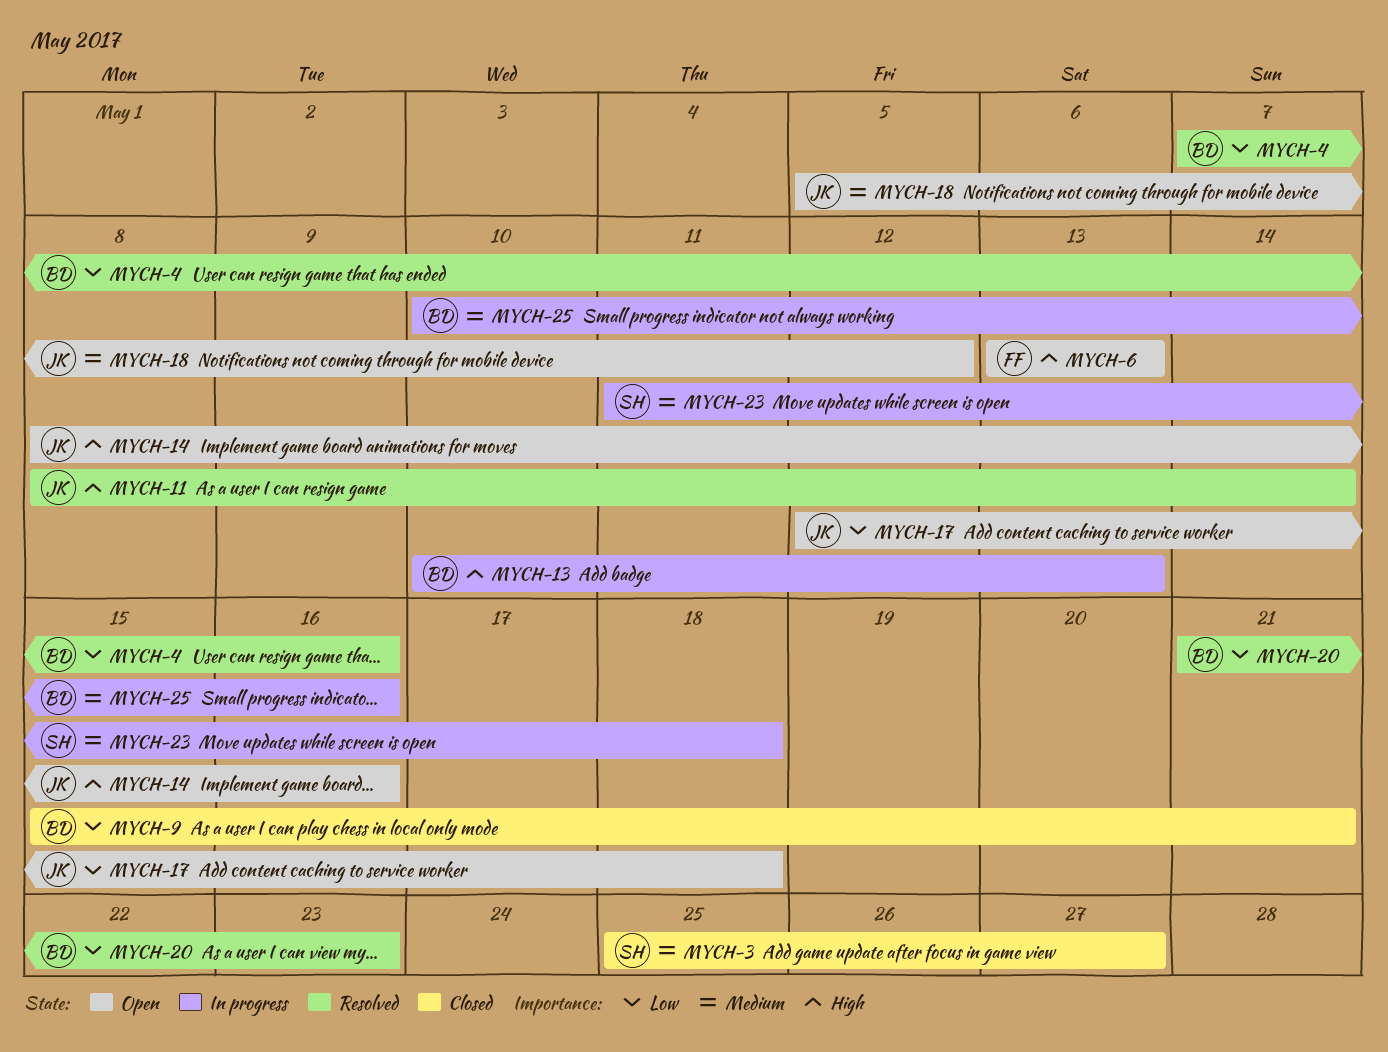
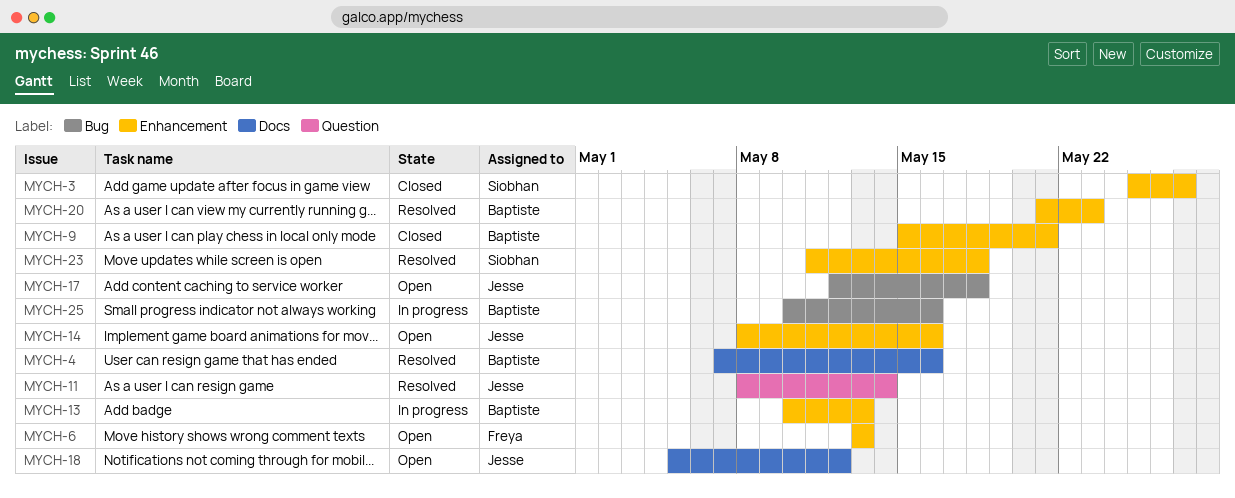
MYCH-23, status: In progress -> Resolved

